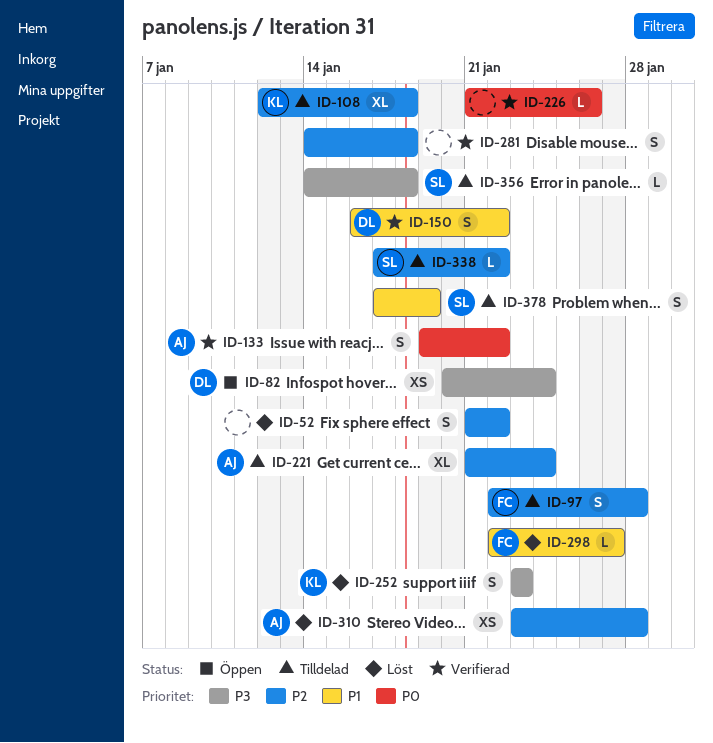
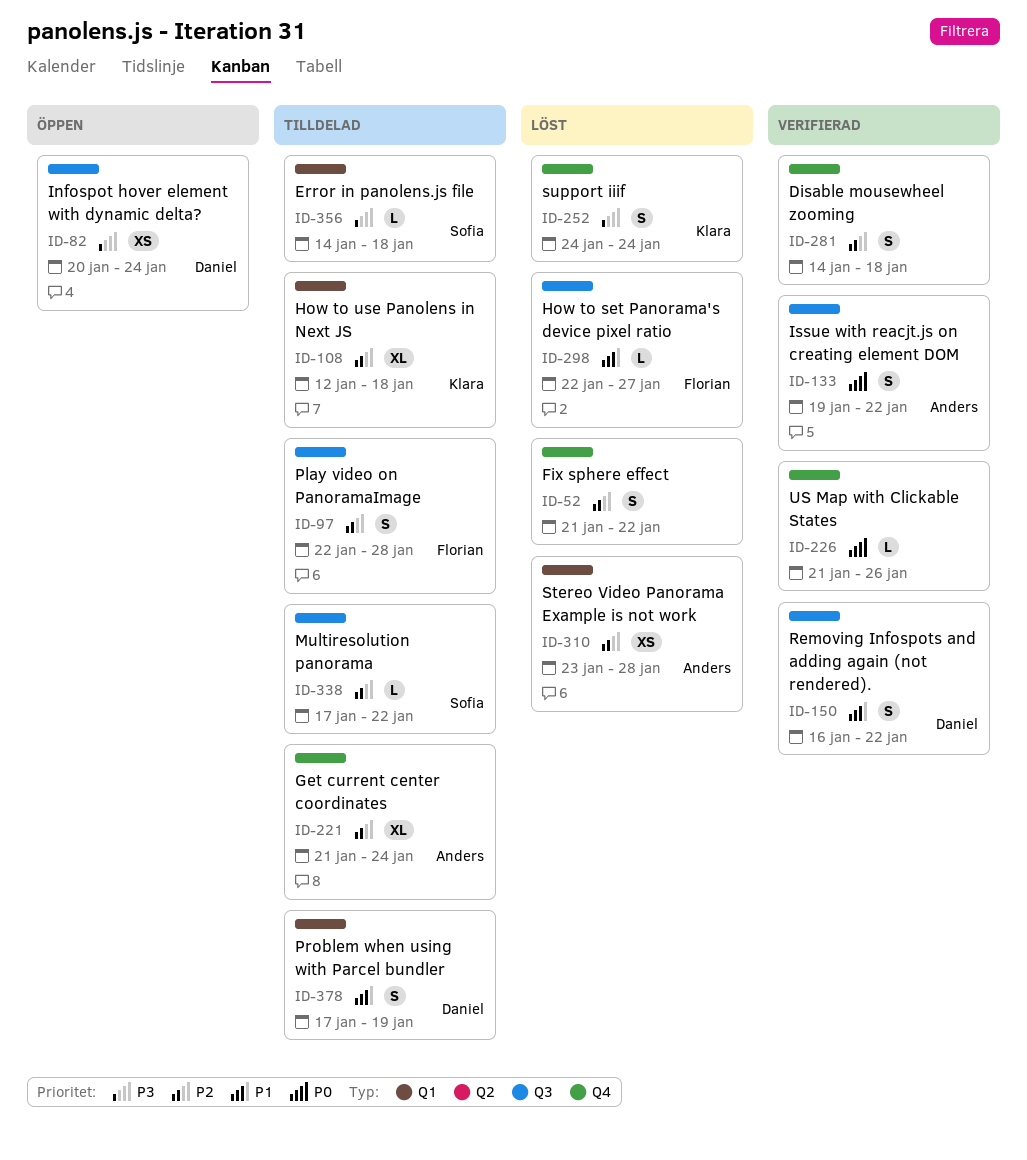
ID-252, start: Jan 23 -> Jan 24
ID-252, due: Jan 23 -> Jan 24
ID-378, owner: Sofia -> Daniel

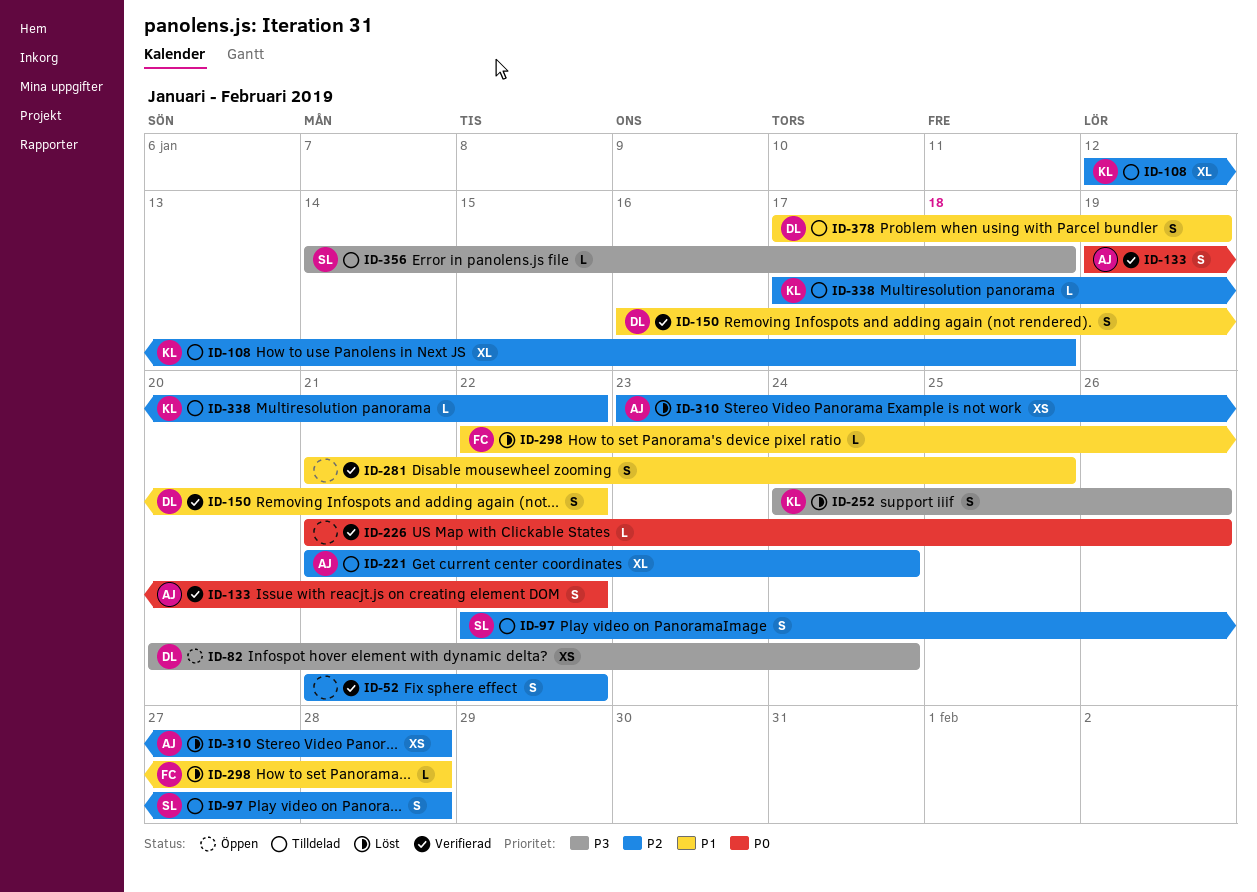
ID-52, status: Löst -> Verifierad
ID-97, owner: Florian -> Sofia
ID-252, due: Jan 24 -> Jan 26
ID-281, priority: P2 -> P1
ID-281, start: Jan 14 -> Jan 21
ID-281, due: Jan 18 -> Jan 25
ID-298, due: Jan 27 -> Jan 28
ID-338, owner: Sofia -> Klara

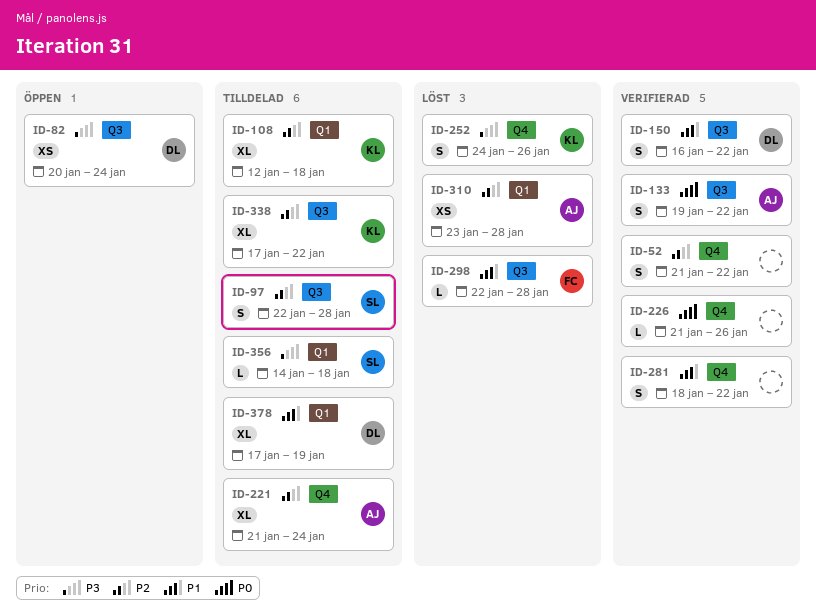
ID-281, start: Jan 21 -> Jan 18
ID-281, due: Jan 25 -> Jan 22
ID-338, estimate: L -> XL
ID-378, estimate: S -> XL

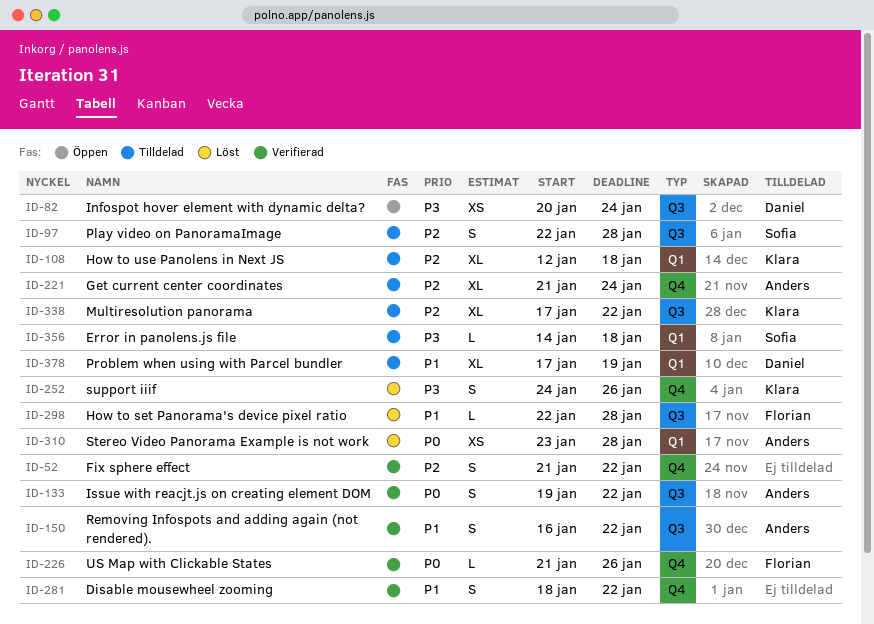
ID-150, owner: Daniel -> Anders
ID-226, owner: none -> Florian
ID-310, priority: P2 -> P0

